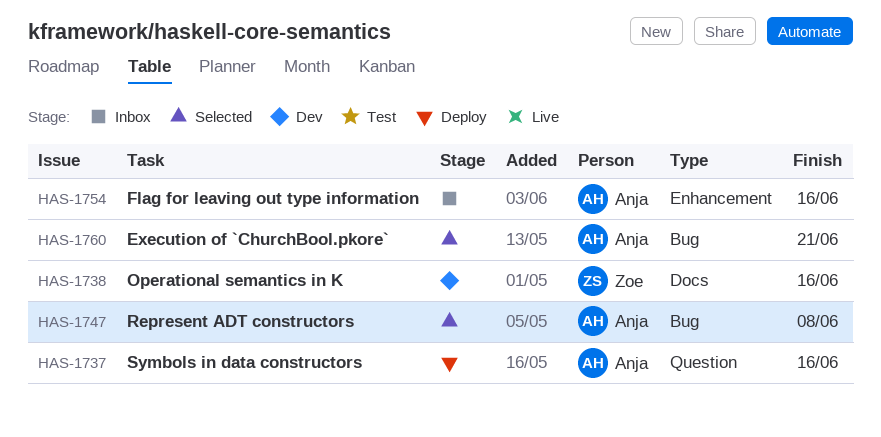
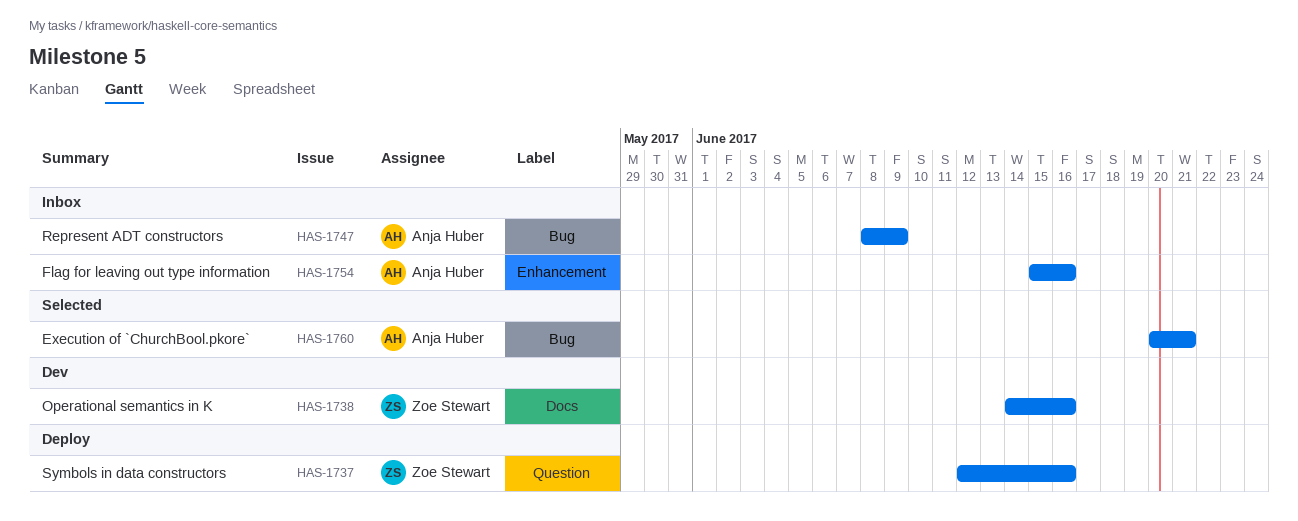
HAS-1737, owner: Anja Huber -> Zoe Stewart
HAS-1747, status: Selected -> Inbox
HAS-1747, due: Jun 8 -> Jun 9

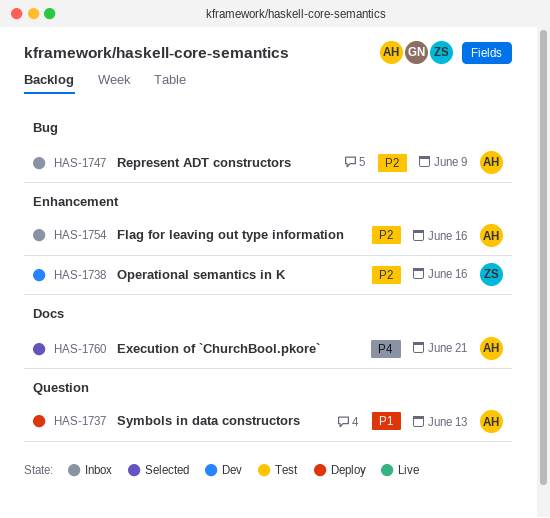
HAS-1737, owner: Zoe Stewart -> Anja Huber
HAS-1737, due: Jun 16 -> Jun 13
HAS-1738, label: Docs -> Enhancement
HAS-1760, label: Bug -> Docs

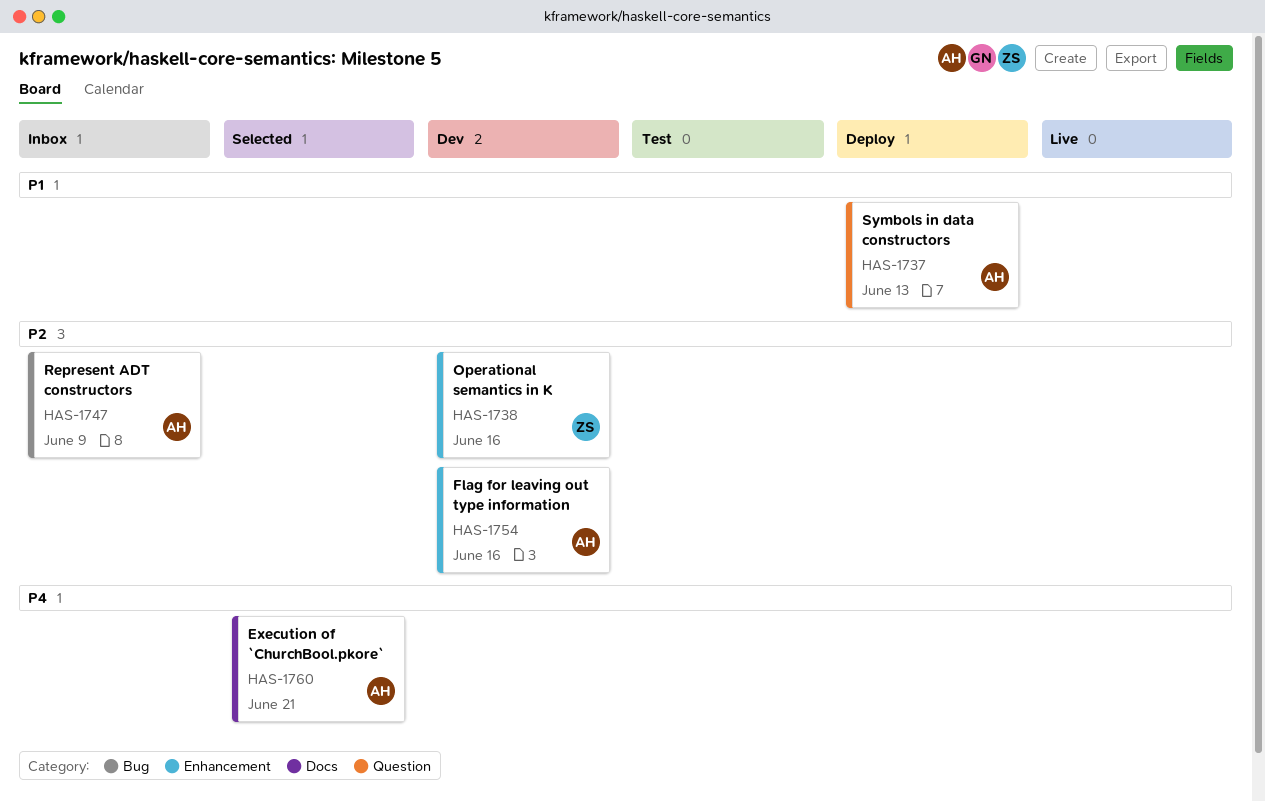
HAS-1754, status: Inbox -> Dev

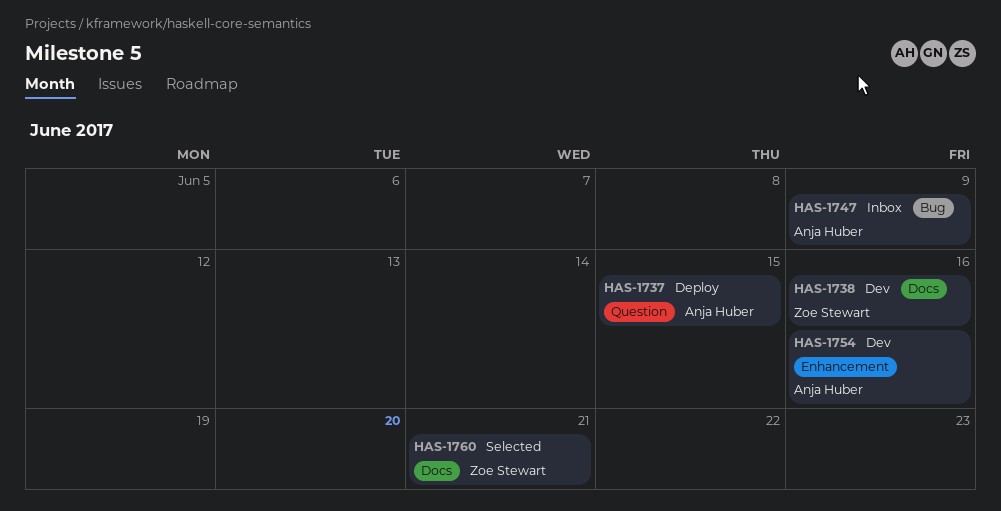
HAS-1737, due: Jun 13 -> Jun 15
HAS-1738, label: Enhancement -> Docs
HAS-1760, owner: Anja Huber -> Zoe Stewart

